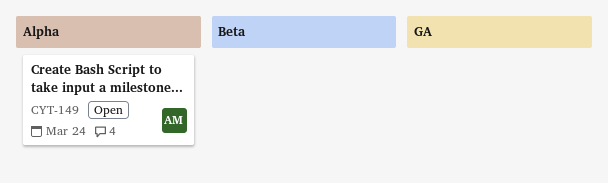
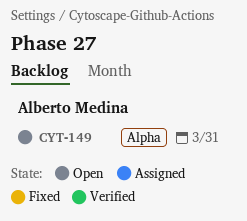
CYT-149, due: Mar 24 -> Mar 31

